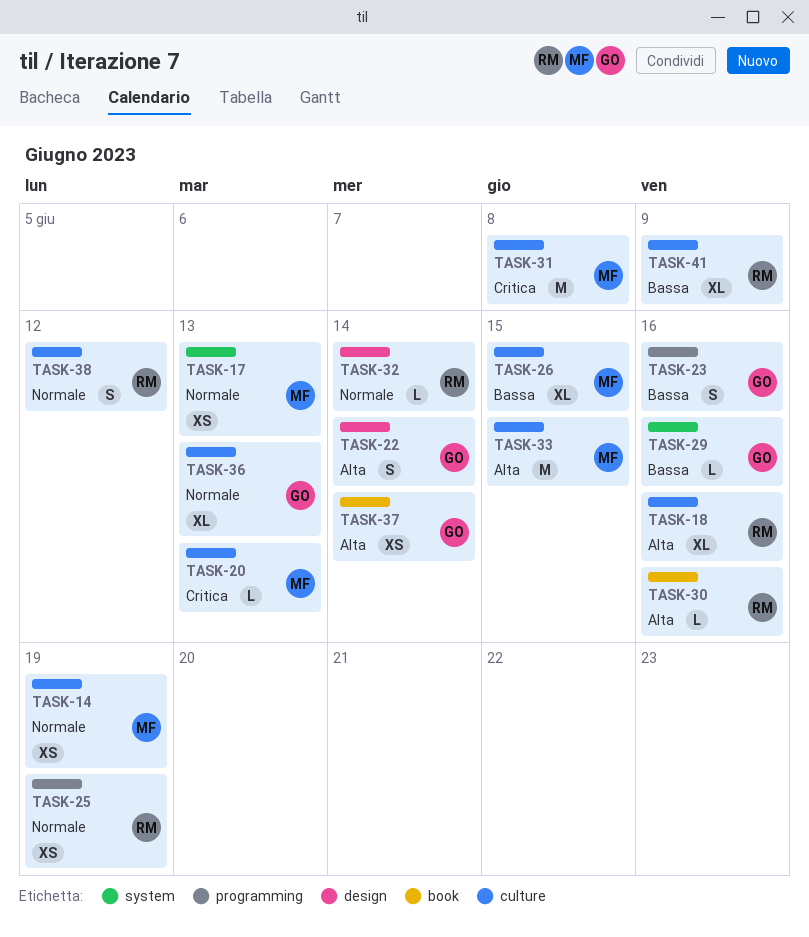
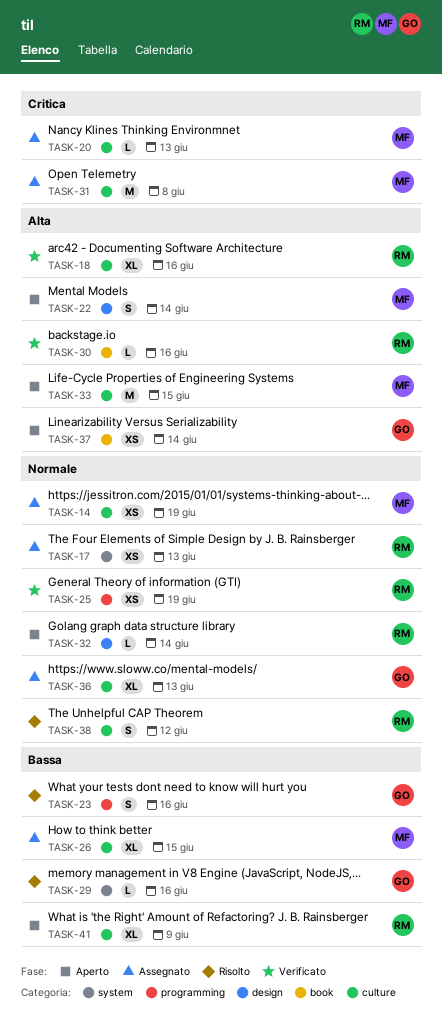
TASK-17, owner: MF -> RM
TASK-22, owner: GO -> MF

